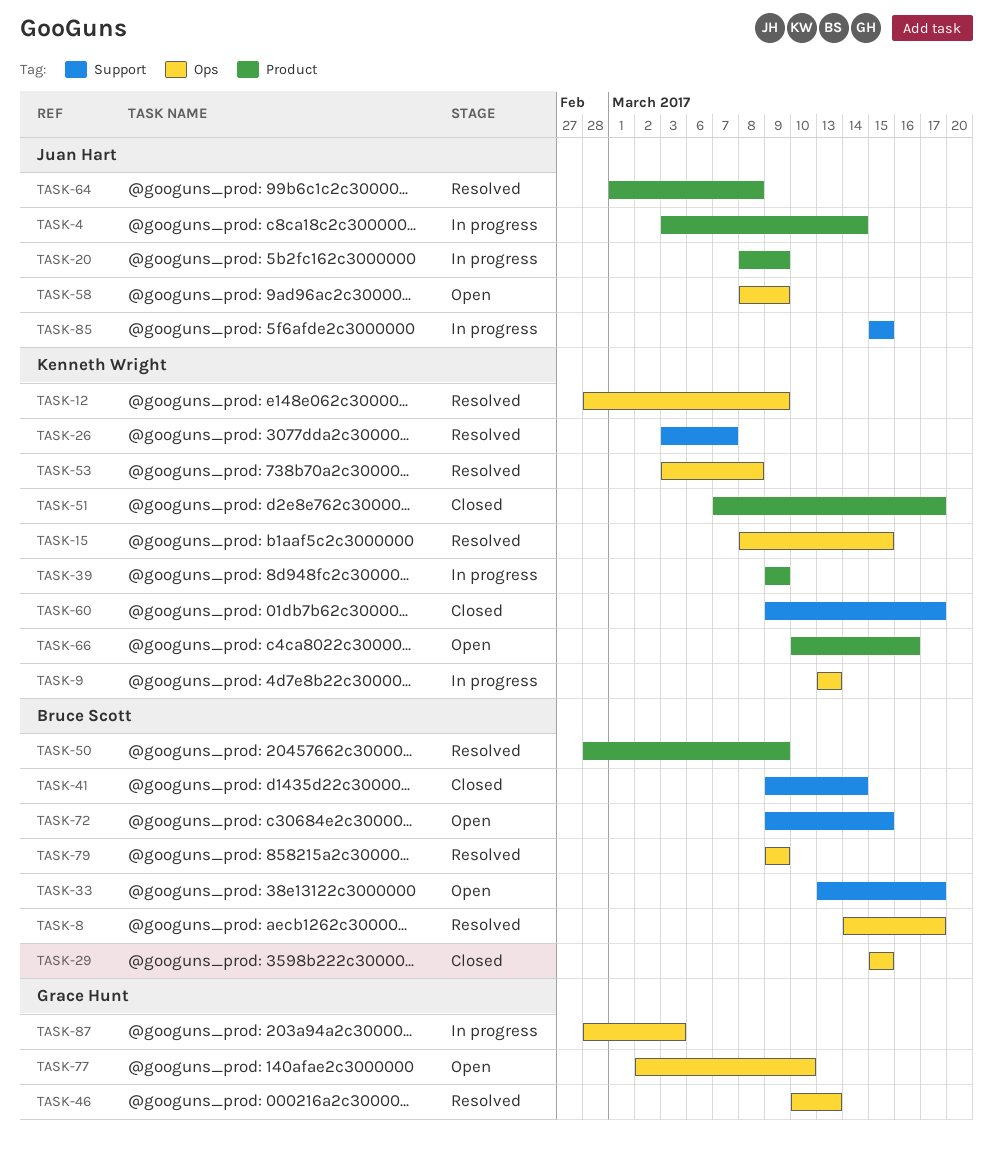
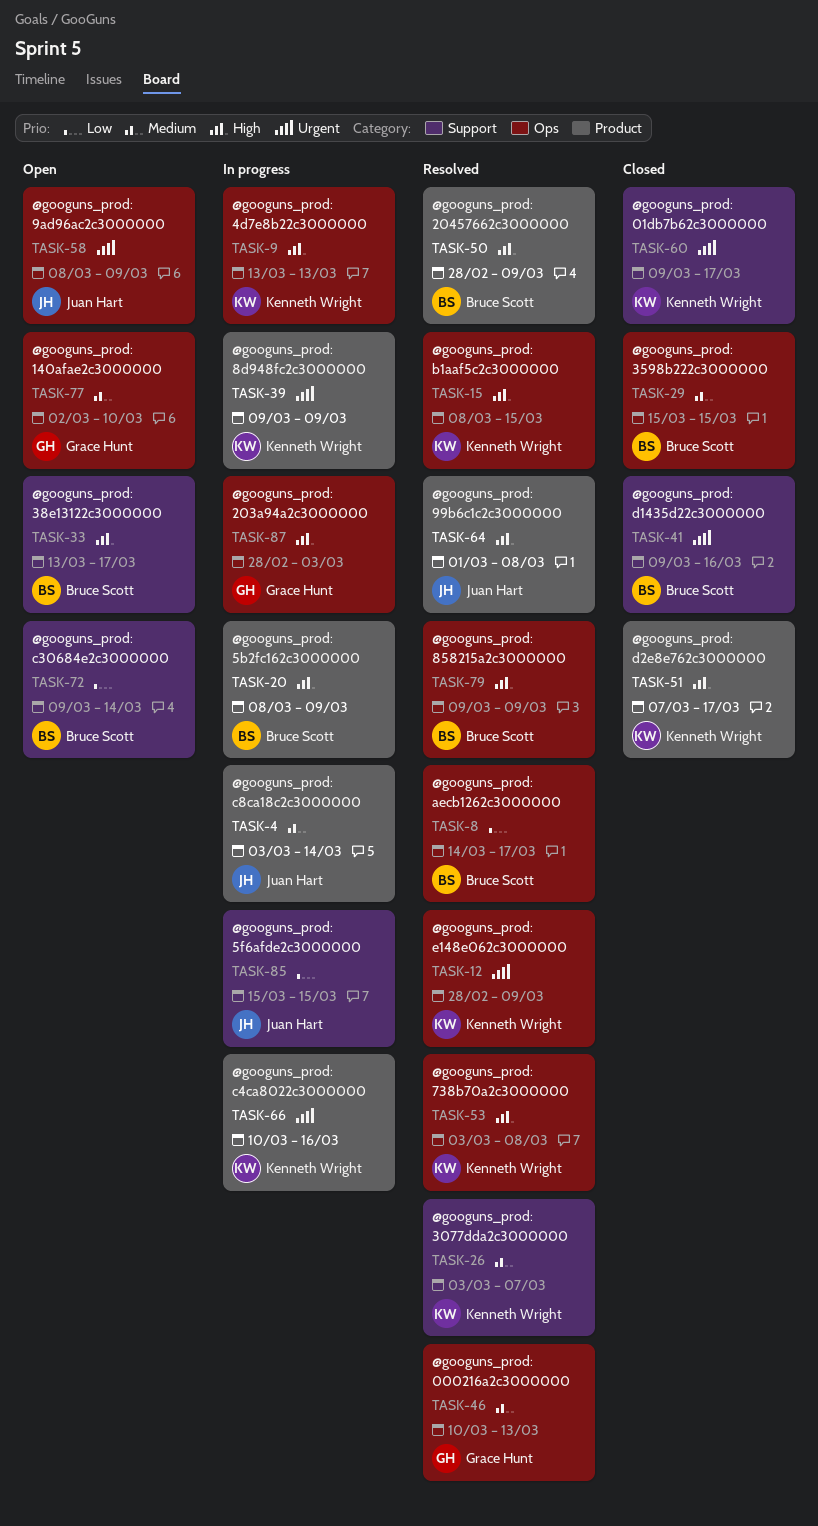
TASK-20, owner: Juan Hart -> Bruce Scott
TASK-41, due: Mar 14 -> Mar 16
TASK-66, status: Open -> In progress
TASK-72, due: Mar 15 -> Mar 14

